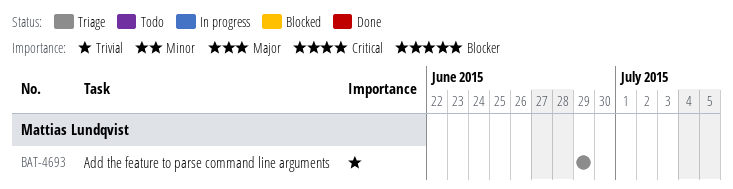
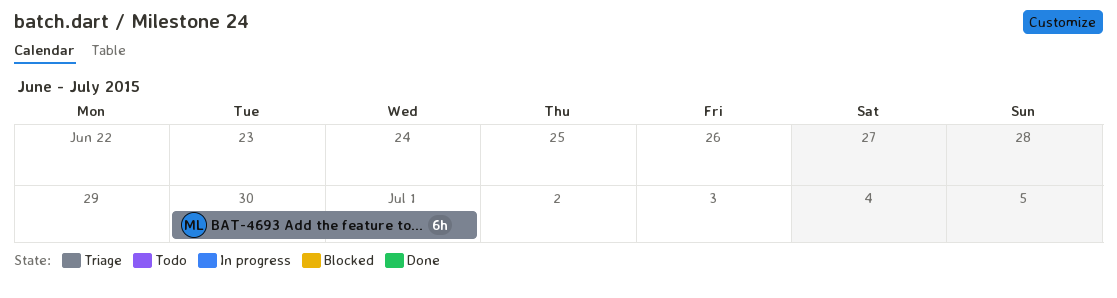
BAT-4693, start: Jun 29 -> Jun 30
BAT-4693, due: Jun 29 -> Jul 1

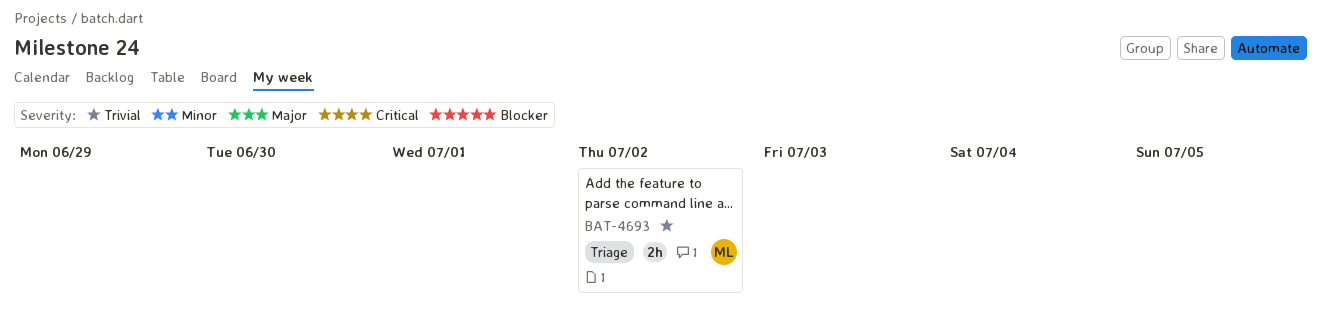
BAT-4693, estimate: 6h -> 2h
BAT-4693, due: Jul 1 -> Jul 2

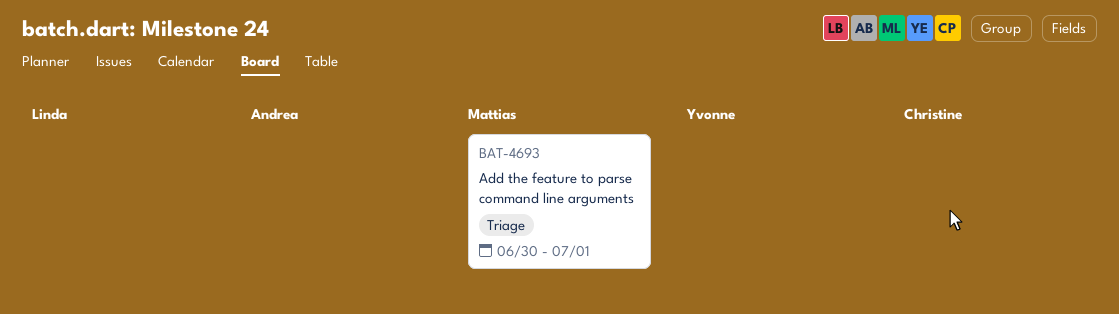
BAT-4693, due: Jul 2 -> Jul 1

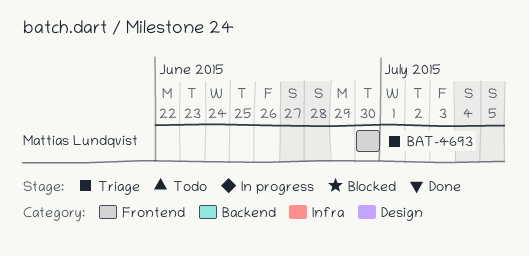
BAT-4693, due: Jul 1 -> Jun 30

